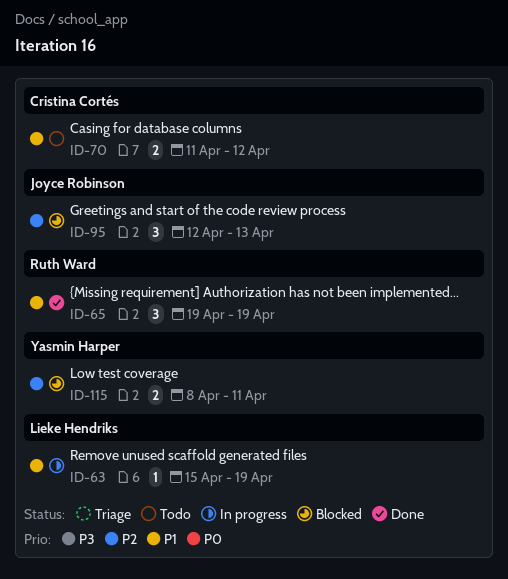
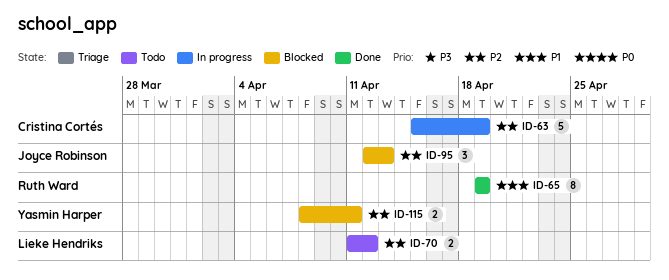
ID-63, owner: Lieke Hendriks -> Cristina Cortés
ID-63, priority: P1 -> P2
ID-63, estimate: 1 -> 5
ID-65, estimate: 3 -> 8
ID-70, owner: Cristina Cortés -> Lieke Hendriks
ID-70, priority: P1 -> P2

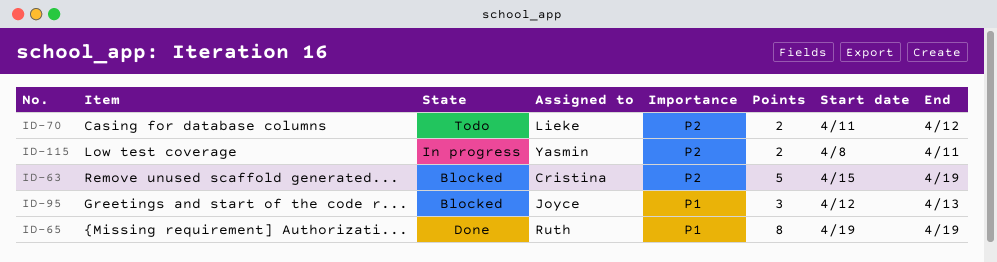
ID-63, status: In progress -> Blocked
ID-95, priority: P2 -> P1
ID-115, status: Blocked -> In progress

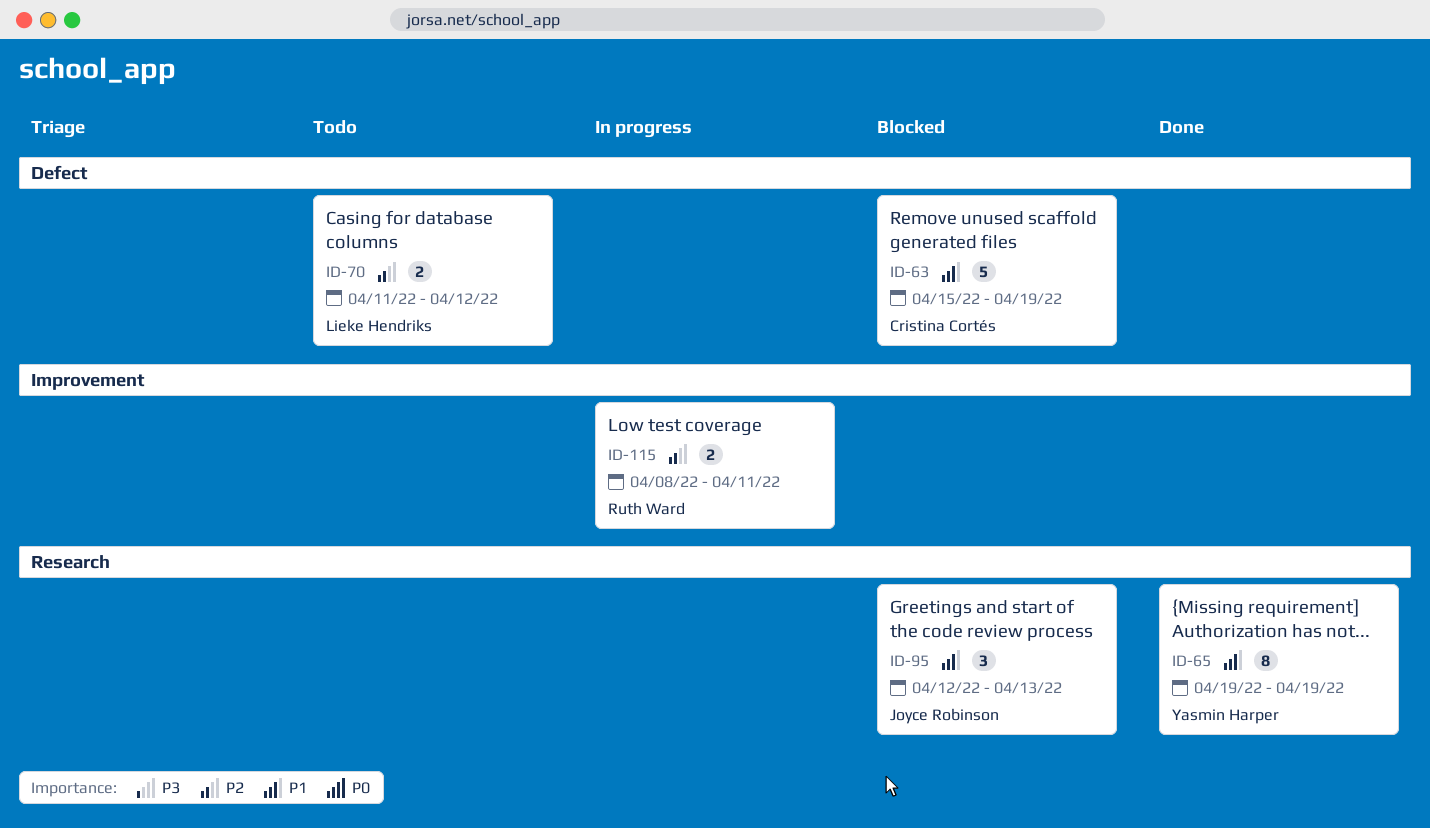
ID-63, priority: P2 -> P1
ID-65, owner: Ruth Ward -> Yasmin Harper
ID-115, owner: Yasmin Harper -> Ruth Ward

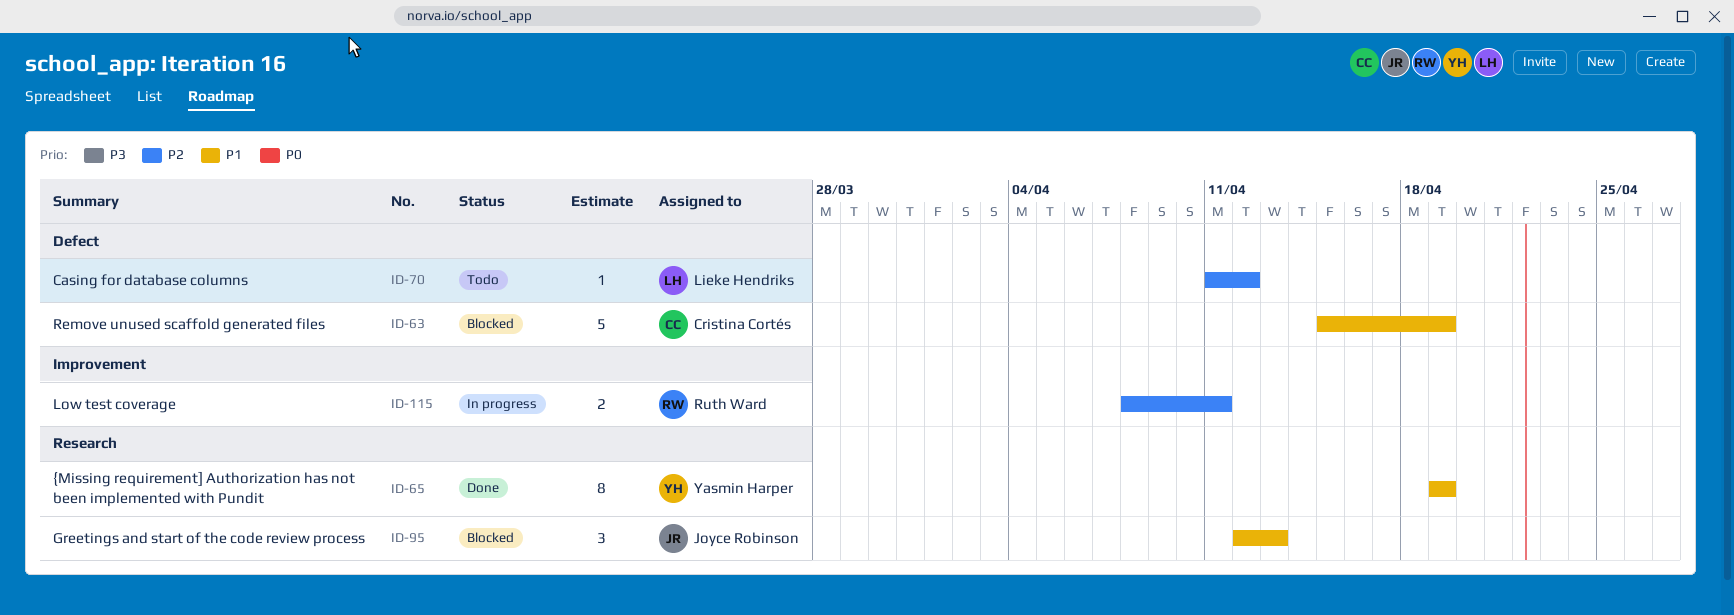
ID-70, estimate: 2 -> 1

